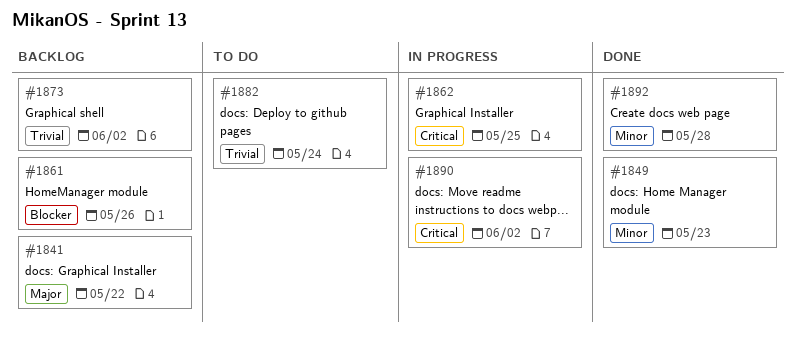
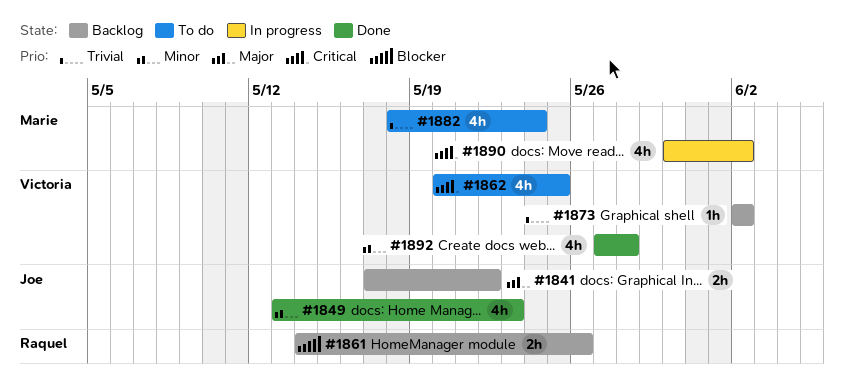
#1862, status: In progress -> To do

